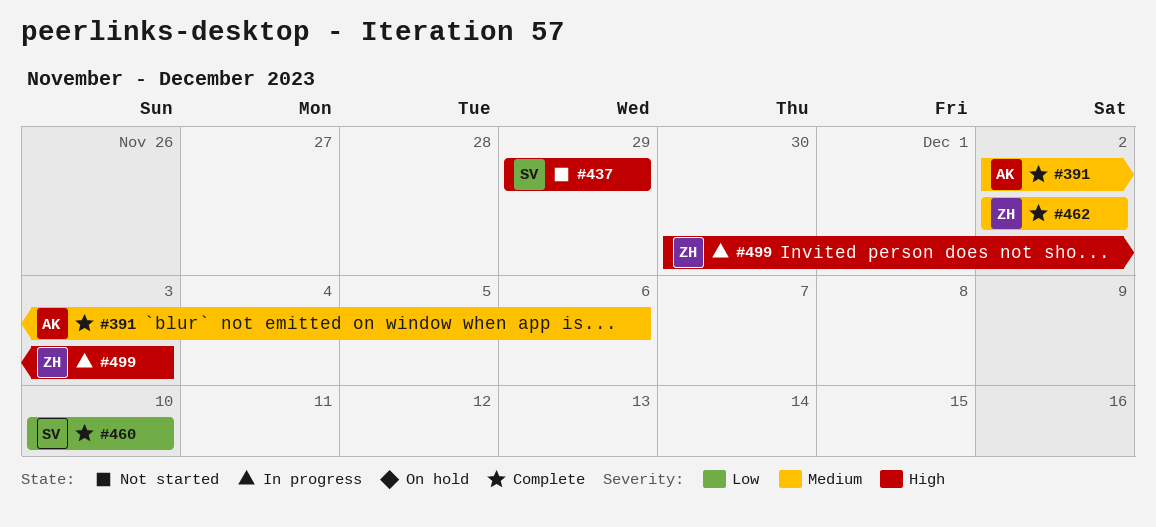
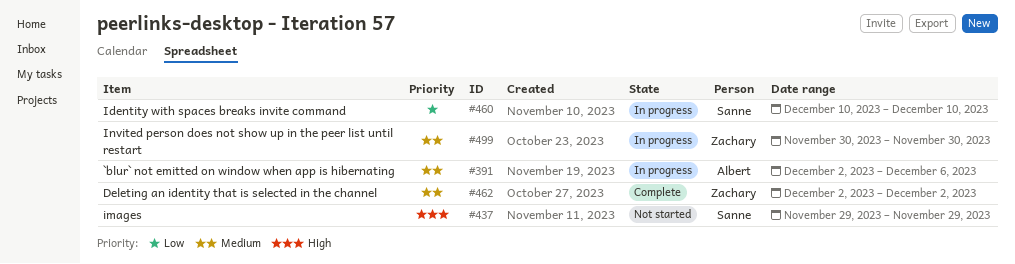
#391, status: Complete -> In progress
#460, status: Complete -> In progress
#499, priority: High -> Medium
#499, due: Dec 3 -> Nov 30

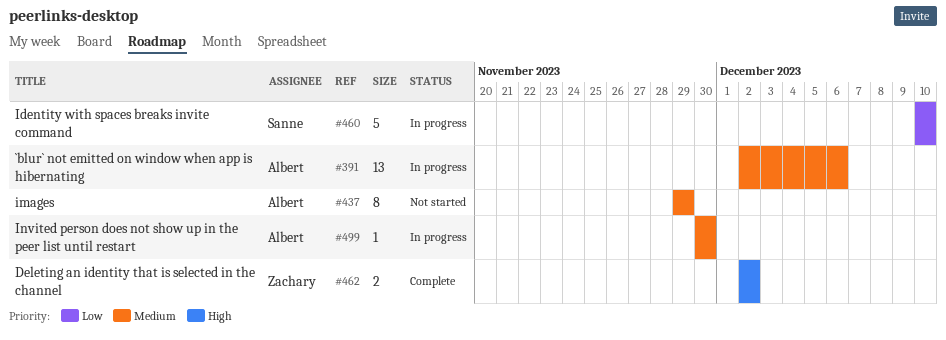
#437, owner: Sanne -> Albert
#437, priority: High -> Medium
#462, priority: Medium -> High
#499, owner: Zachary -> Albert

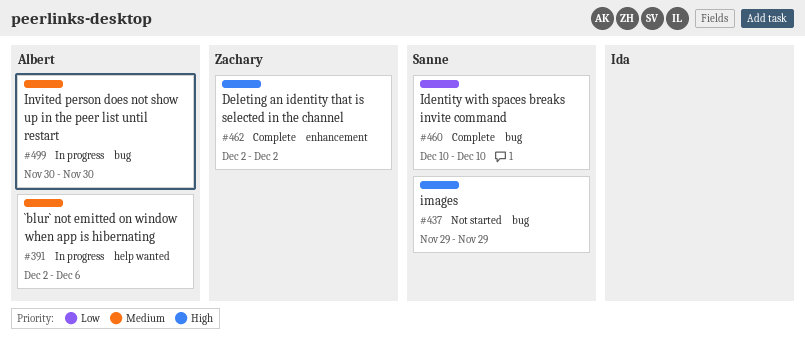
#437, owner: Albert -> Sanne
#437, priority: Medium -> High
#460, status: In progress -> Complete

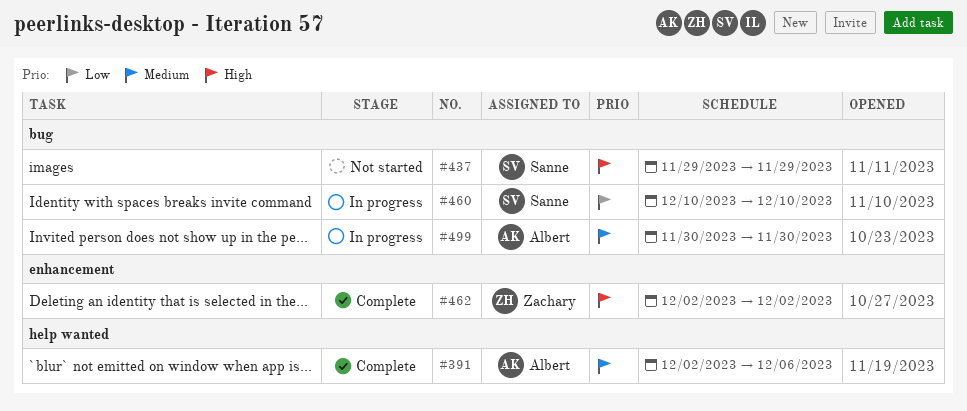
#391, status: In progress -> Complete
#460, status: Complete -> In progress

